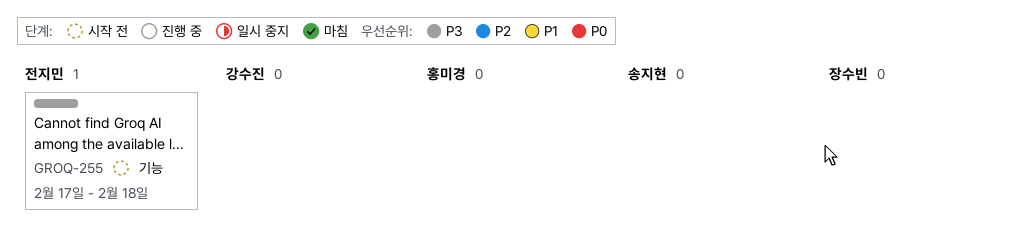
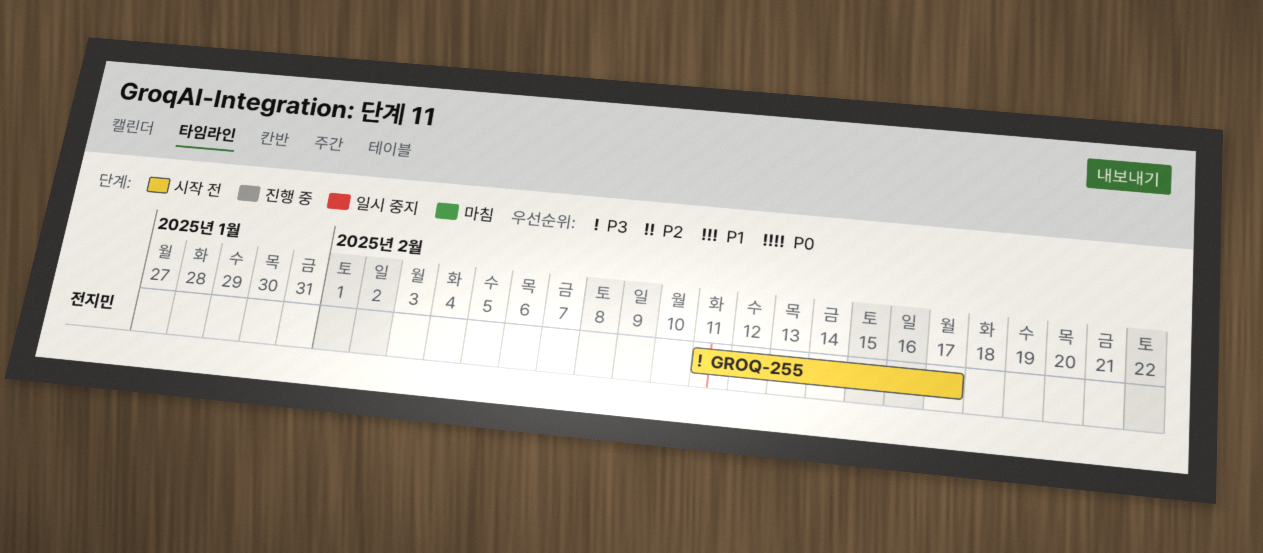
GROQ-255, start: Feb 17 -> Feb 11
GROQ-255, due: Feb 18 -> Feb 17

